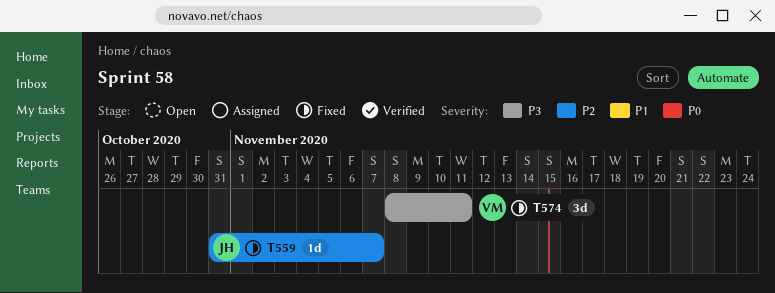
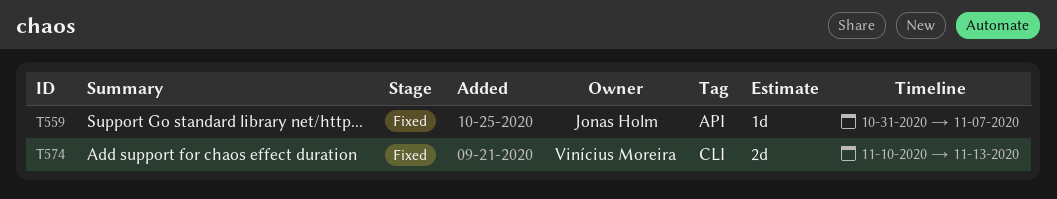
T574, estimate: 3d -> 2d
T574, start: Nov 8 -> Nov 10
T574, due: Nov 11 -> Nov 13

